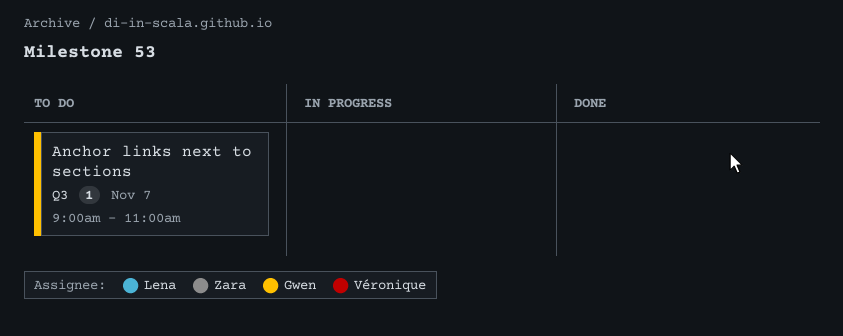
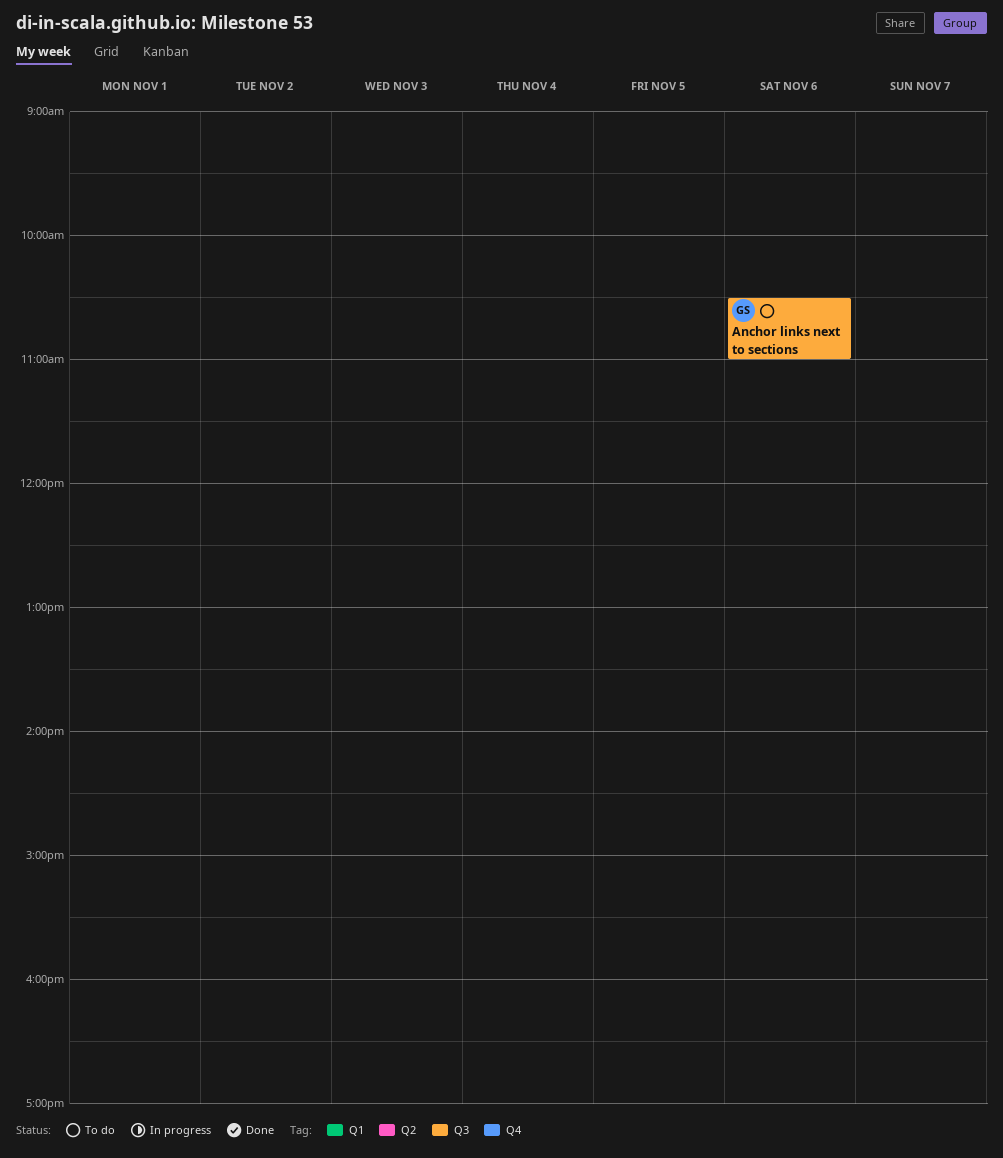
Anchor links next to sections, day: Nov 7 -> Nov 6
Anchor links next to sections, begins: 09:00 -> 10:30

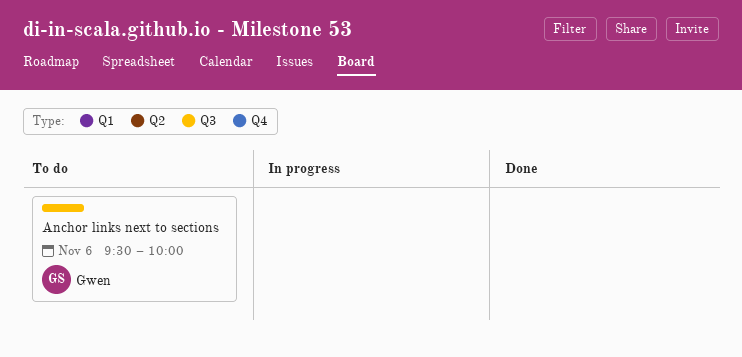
Anchor links next to sections, begins: 10:30 -> 09:30
Anchor links next to sections, ends: 11:00 -> 10:00

